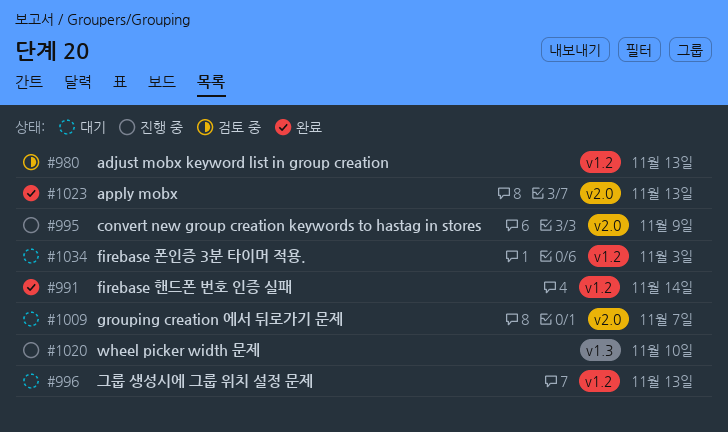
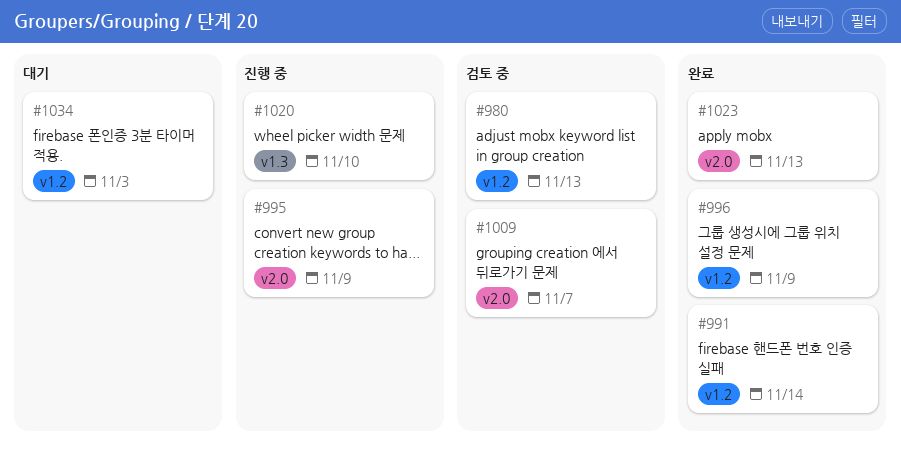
#996, status: 대기 -> 완료
#996, due: Nov 13 -> Nov 9
#1009, status: 대기 -> 검토 중

